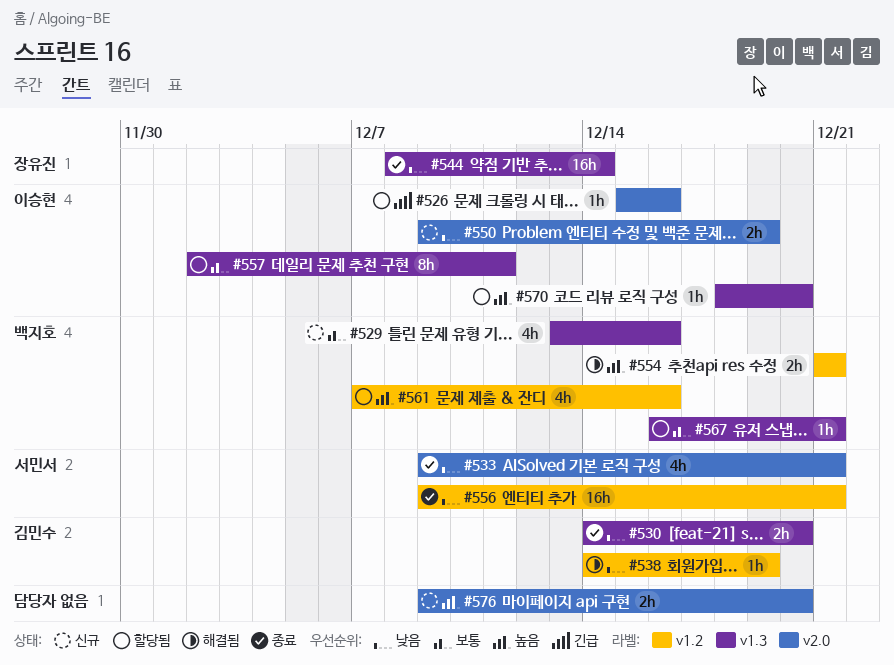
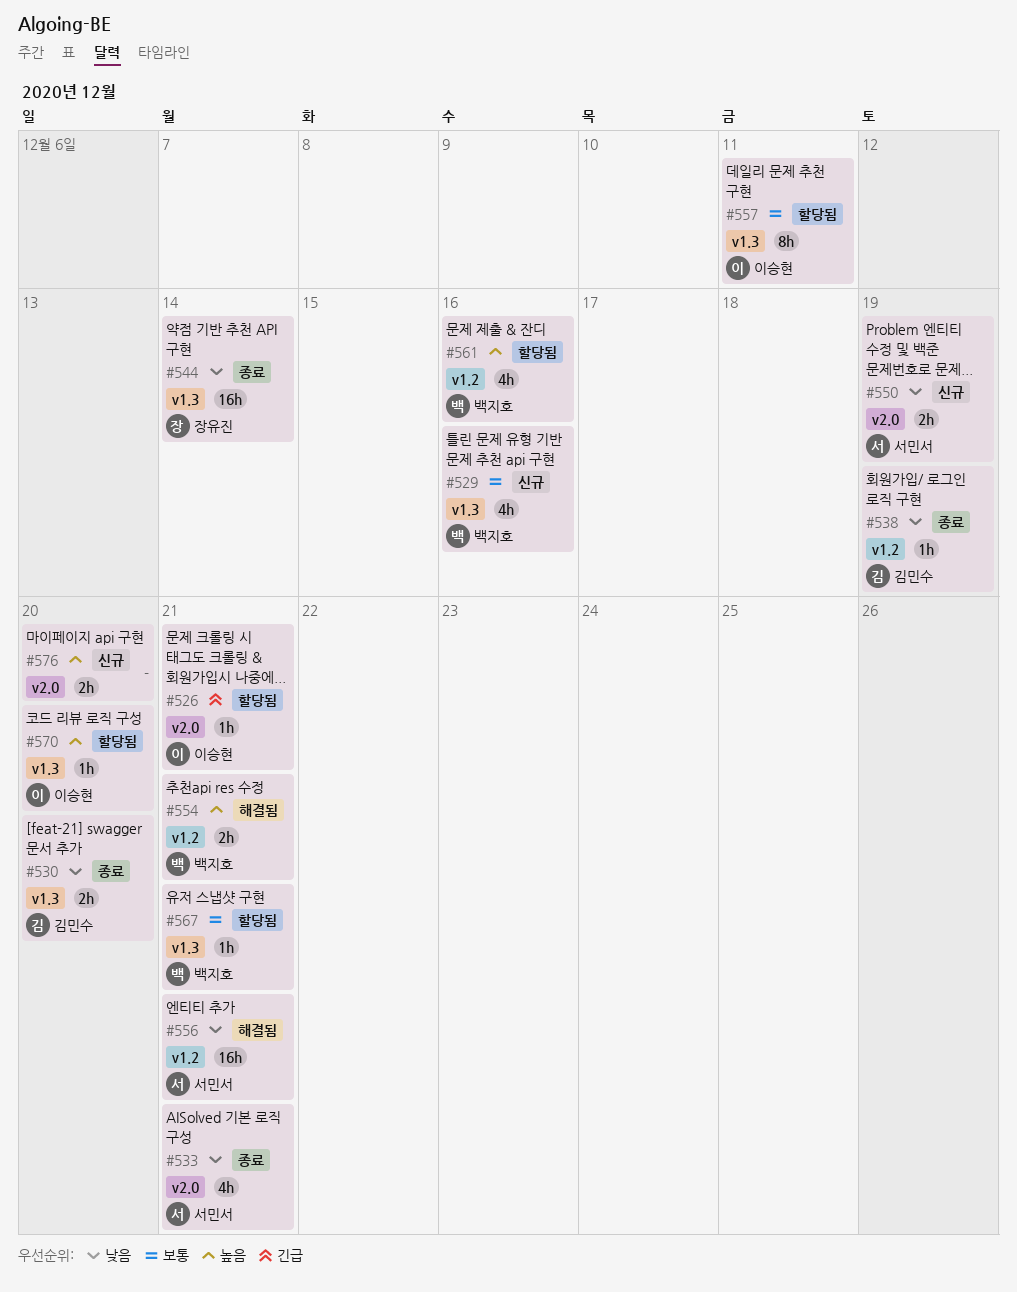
#526, due: Dec 16 -> Dec 21
#538, status: 해결됨 -> 종료
#550, owner: 이승현 -> 서민서
#556, status: 종료 -> 해결됨

